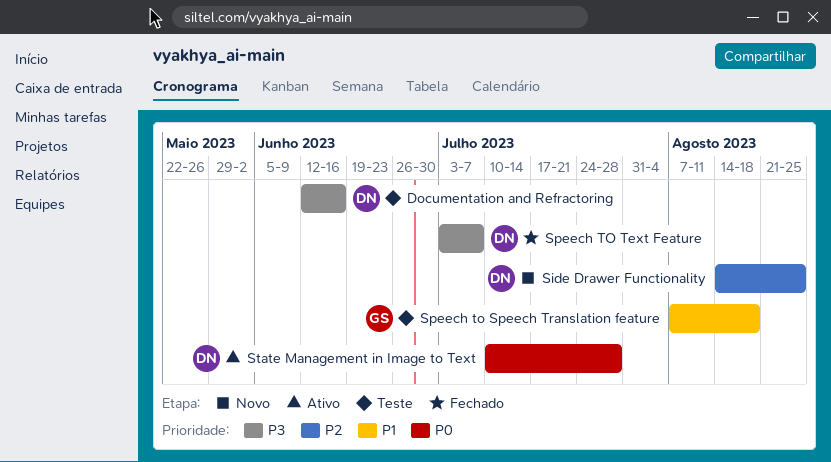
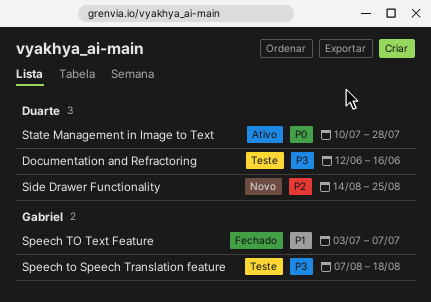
Speech to Speech Translation feature, priority: P1 -> P3
Speech TO Text Feature, owner: Duarte -> Gabriel
Speech TO Text Feature, priority: P3 -> P1

